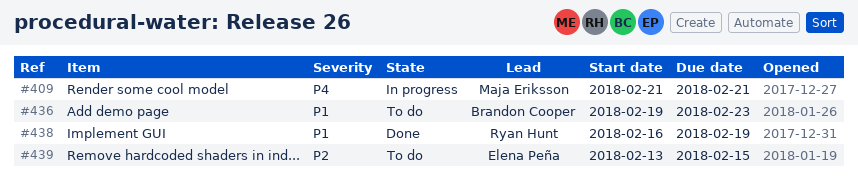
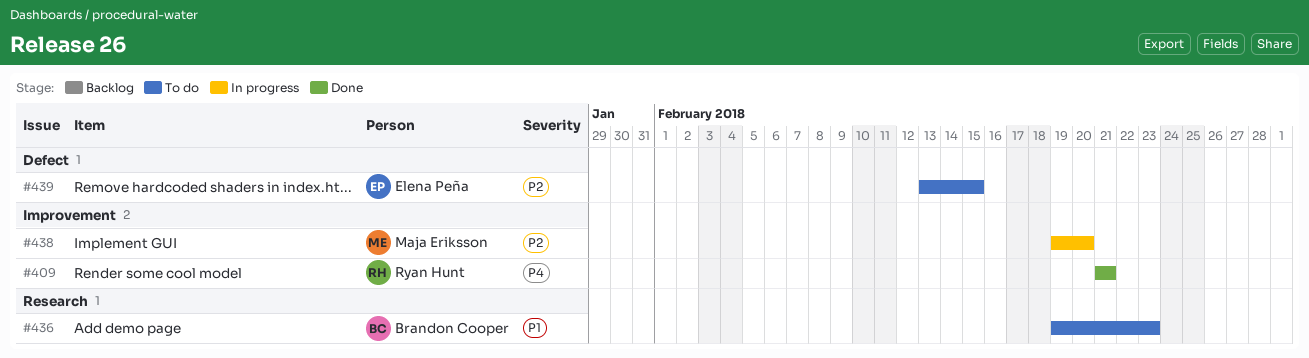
#409, status: In progress -> Done
#409, owner: Maja Eriksson -> Ryan Hunt
#438, status: Done -> In progress
#438, owner: Ryan Hunt -> Maja Eriksson
#438, priority: P1 -> P2
#438, start: Feb 16 -> Feb 19
#438, due: Feb 19 -> Feb 20

